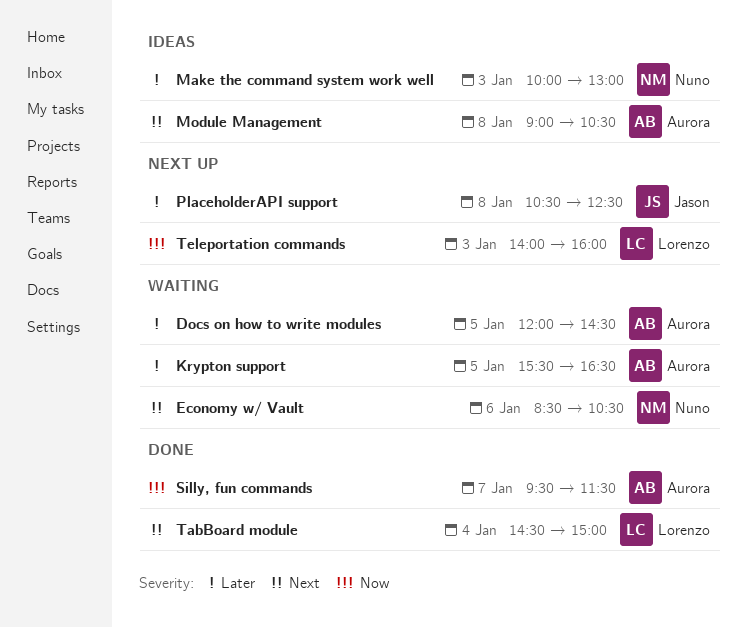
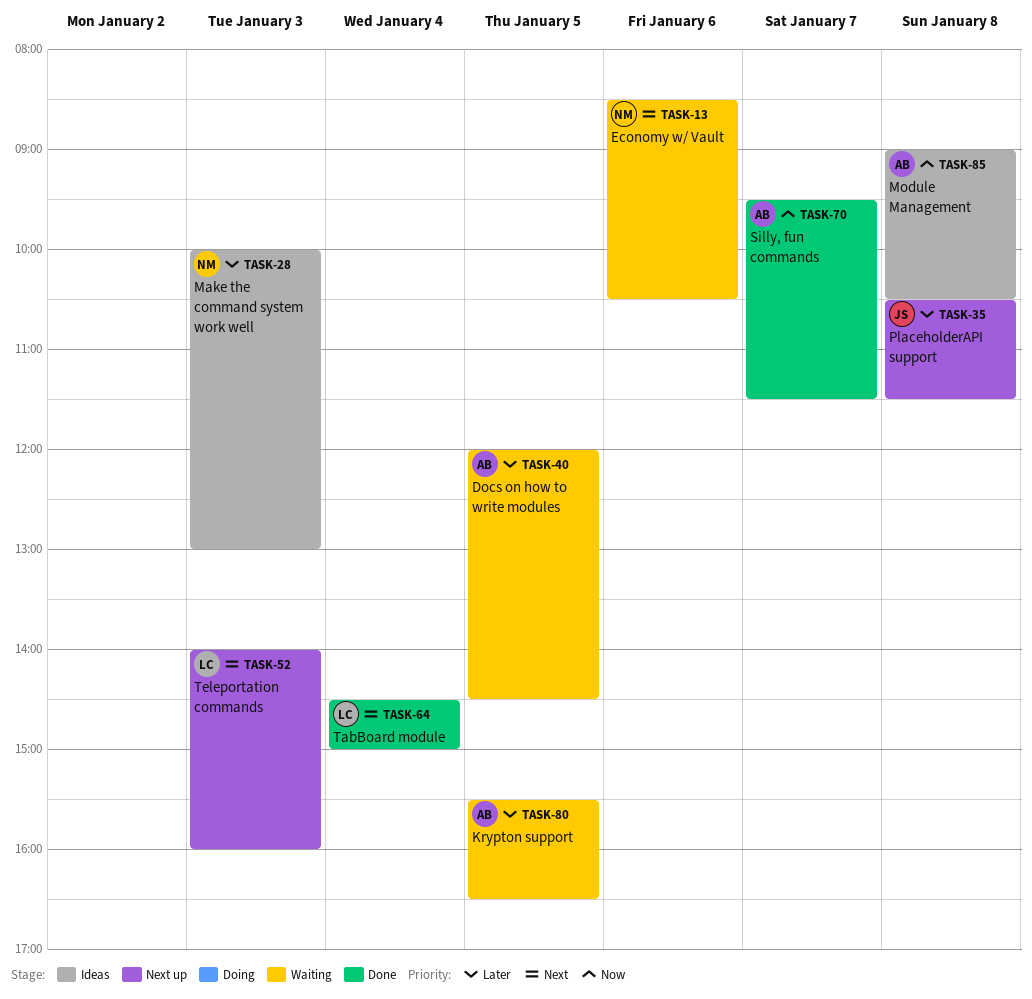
Module Management, priority: Next -> Now
PlaceholderAPI support, ends: 12:30 -> 11:30
Teleportation commands, priority: Now -> Next

